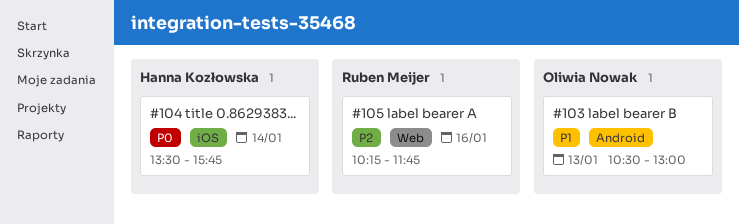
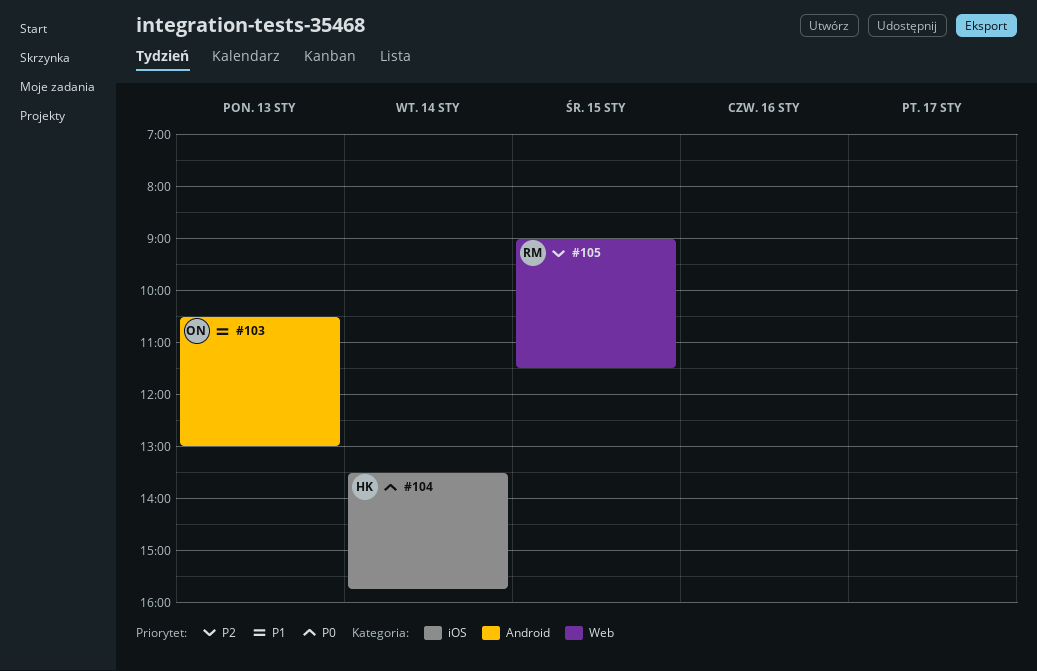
#105, day: Jan 16 -> Jan 15
#105, begins: 10:15 -> 09:00
#105, ends: 11:45 -> 11:30

